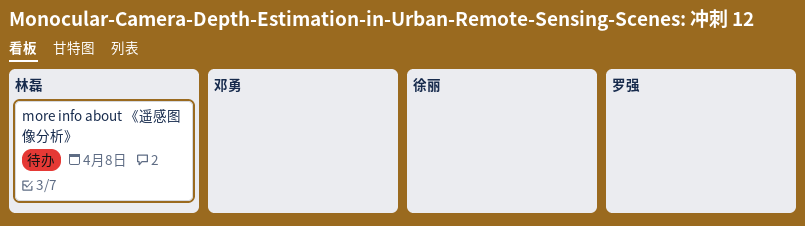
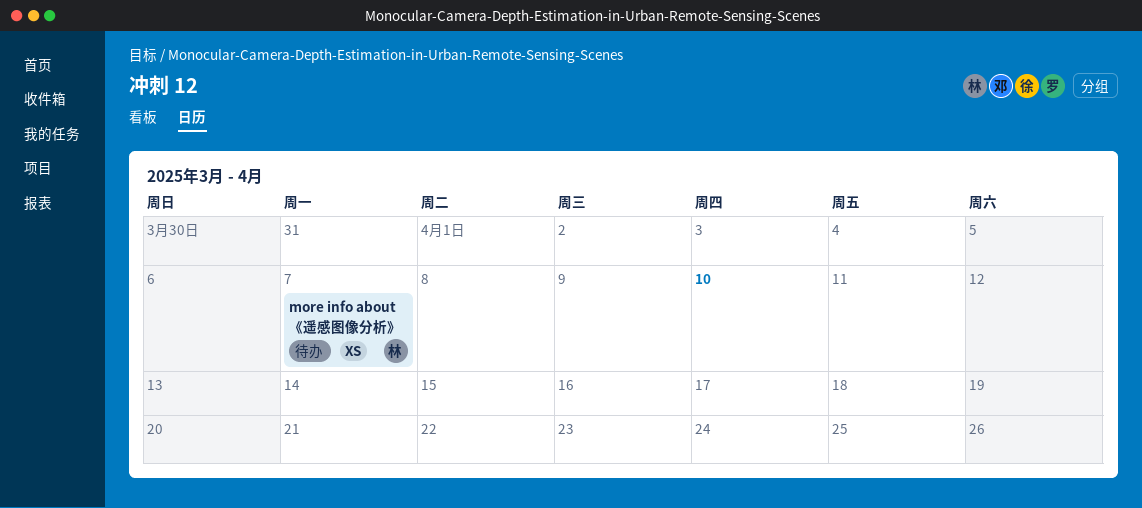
more info about 《遥感图像分析》, due: Apr 8 -> Apr 7

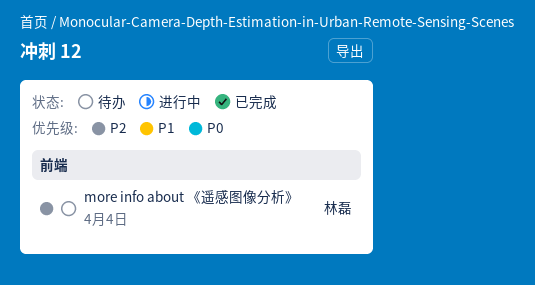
more info about 《遥感图像分析》, due: Apr 7 -> Apr 4

